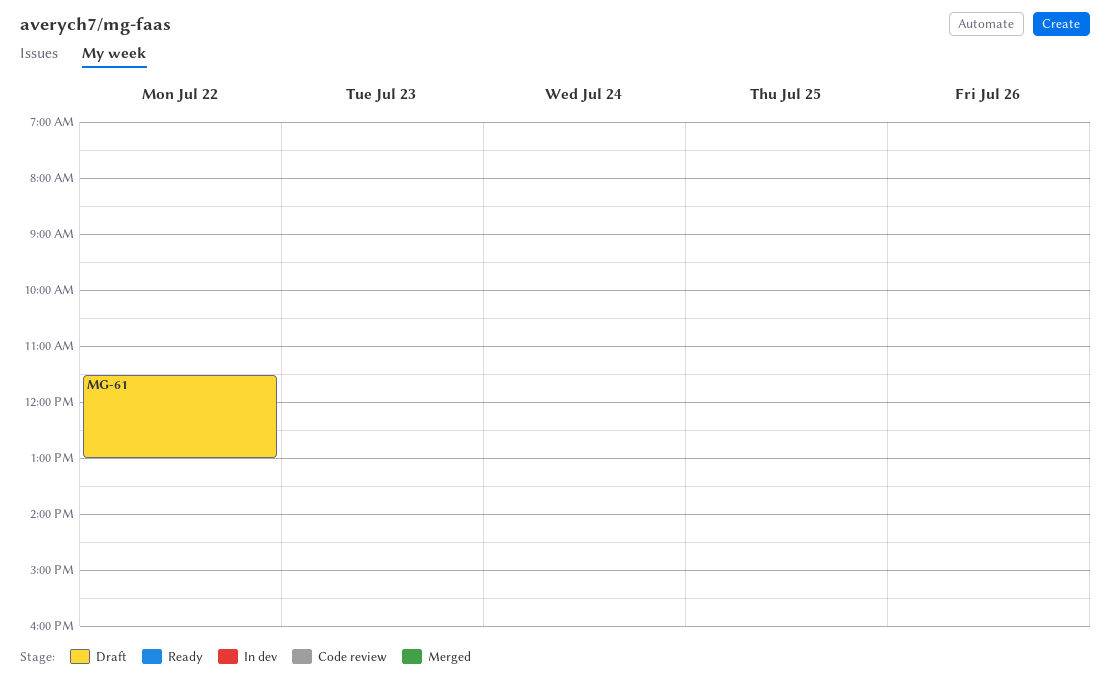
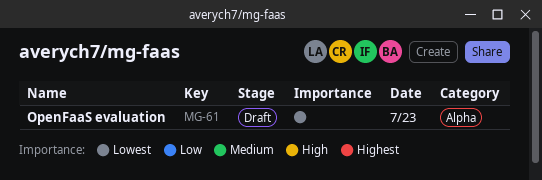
MG-61, day: Jul 22 -> Jul 23

